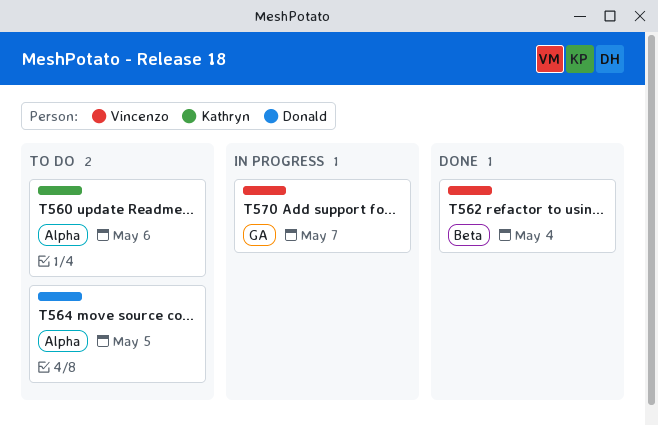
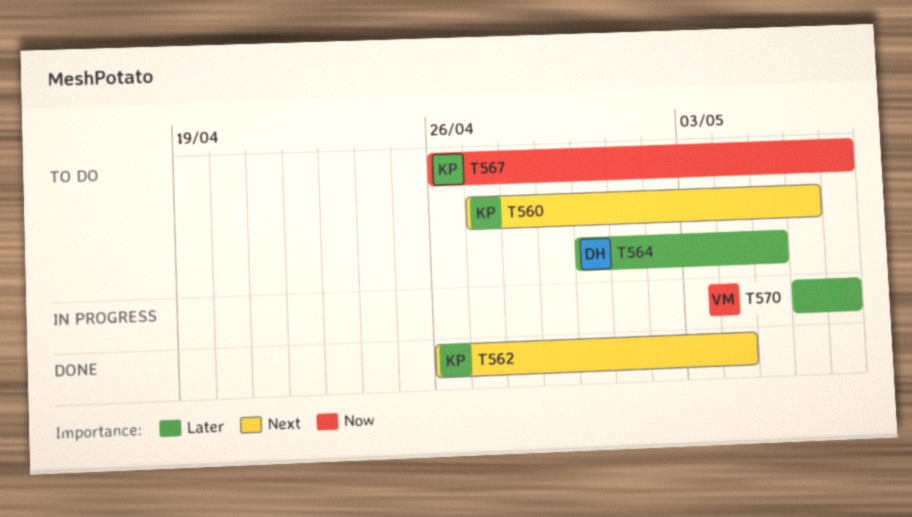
T562, owner: Vincenzo -> Kathryn
T567: none -> present

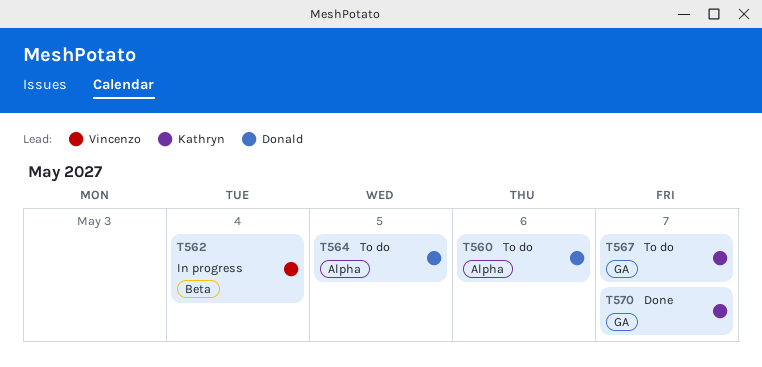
T560, owner: Kathryn -> Donald
T562, status: Done -> In progress
T562, owner: Kathryn -> Vincenzo
T570, status: In progress -> Done
T570, owner: Vincenzo -> Kathryn

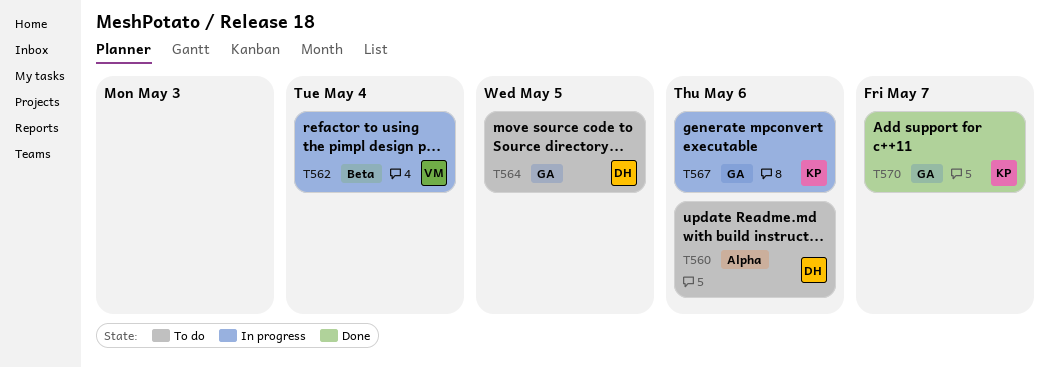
T564, label: Alpha -> GA
T567, status: To do -> In progress
T567, due: May 7 -> May 6

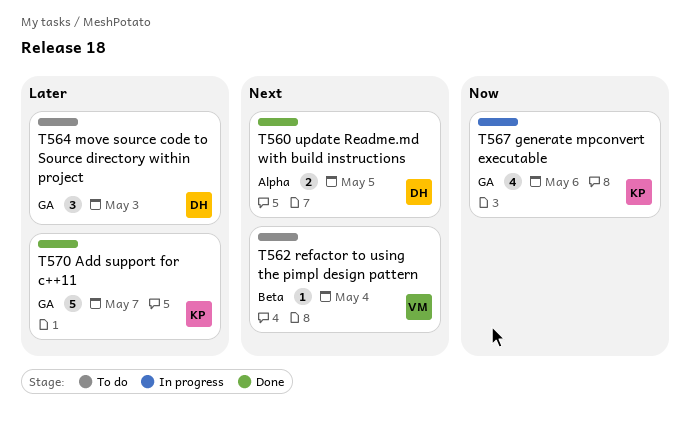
T560, status: To do -> Done
T560, due: May 6 -> May 5
T562, status: In progress -> To do
T564, due: May 5 -> May 3

